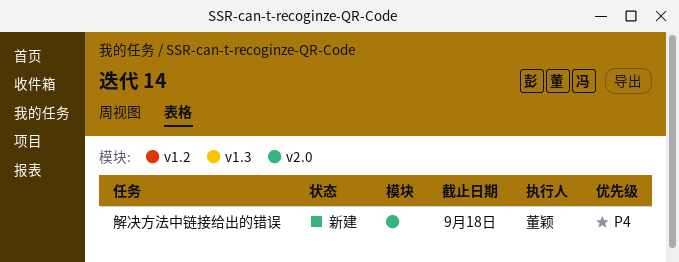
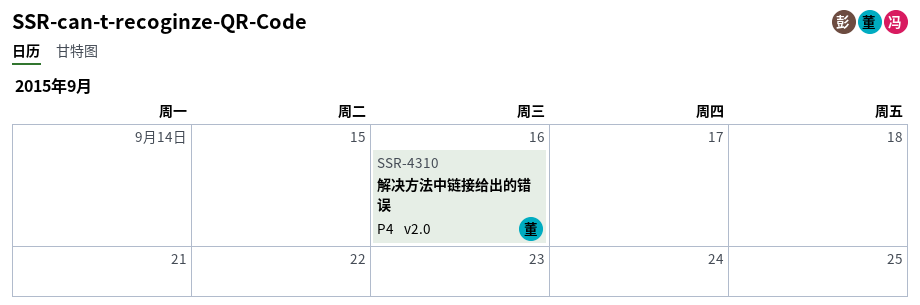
解决方法中链接给出的错误, due: Sep 18 -> Sep 16

